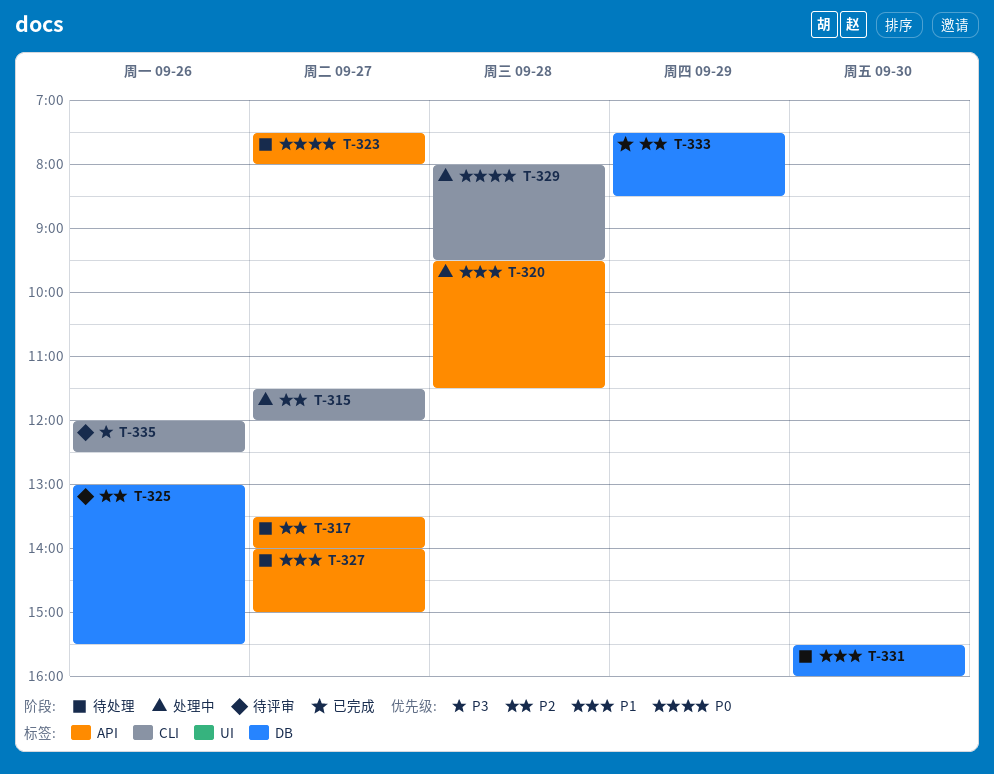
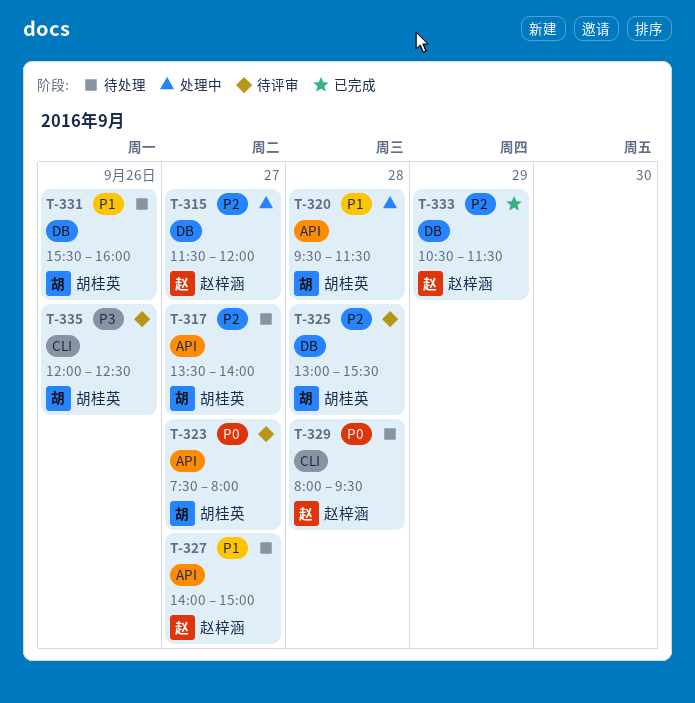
T-315, label: CLI -> DB
T-323, status: 待处理 -> 待评审
T-325, day: Sep 26 -> Sep 28
T-329, status: 处理中 -> 待处理
T-331, day: Sep 30 -> Sep 26
T-333, begins: 07:30 -> 10:30
T-333, ends: 08:30 -> 11:30

